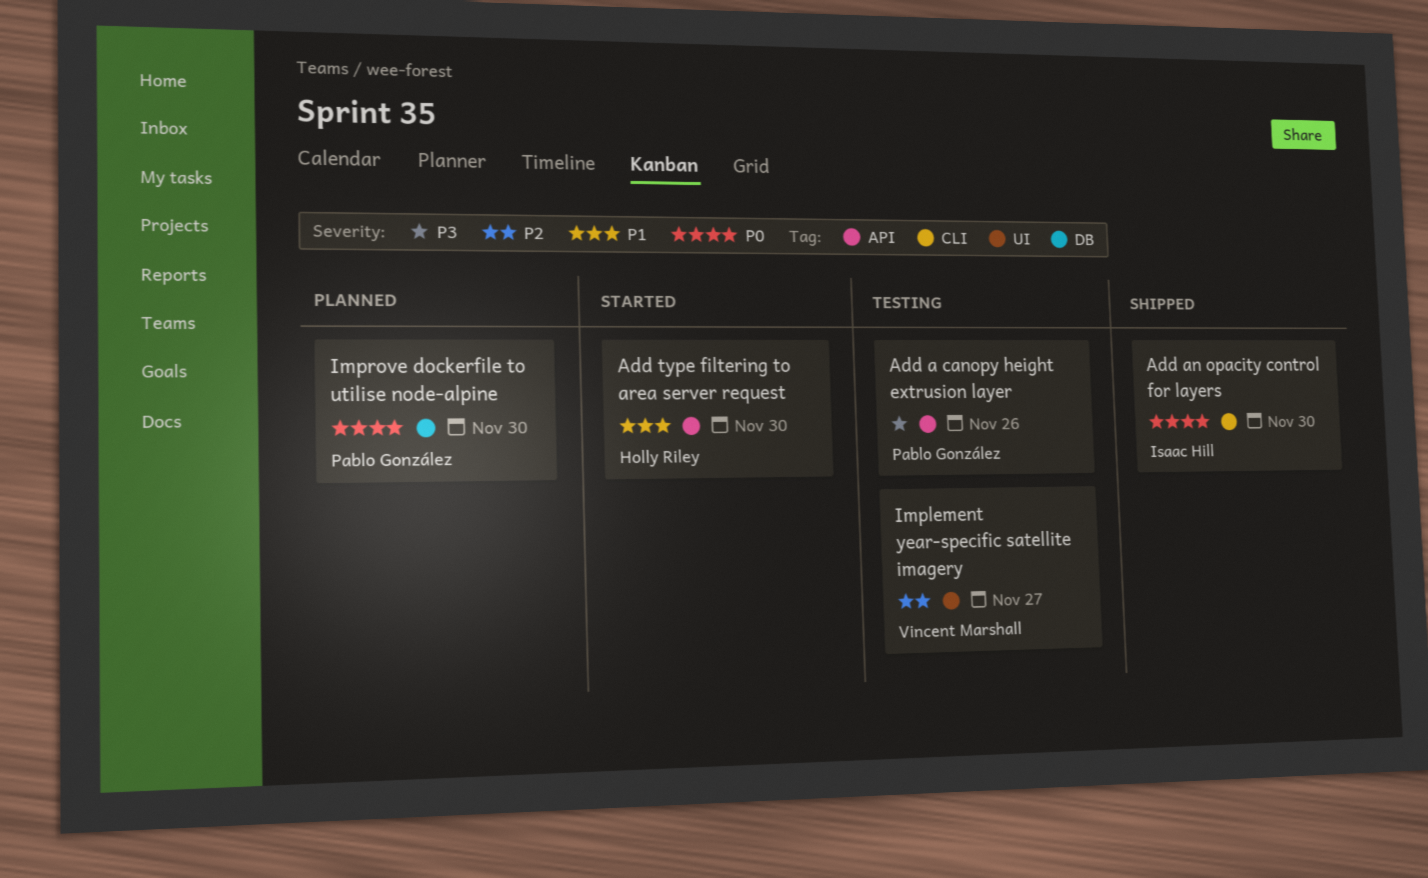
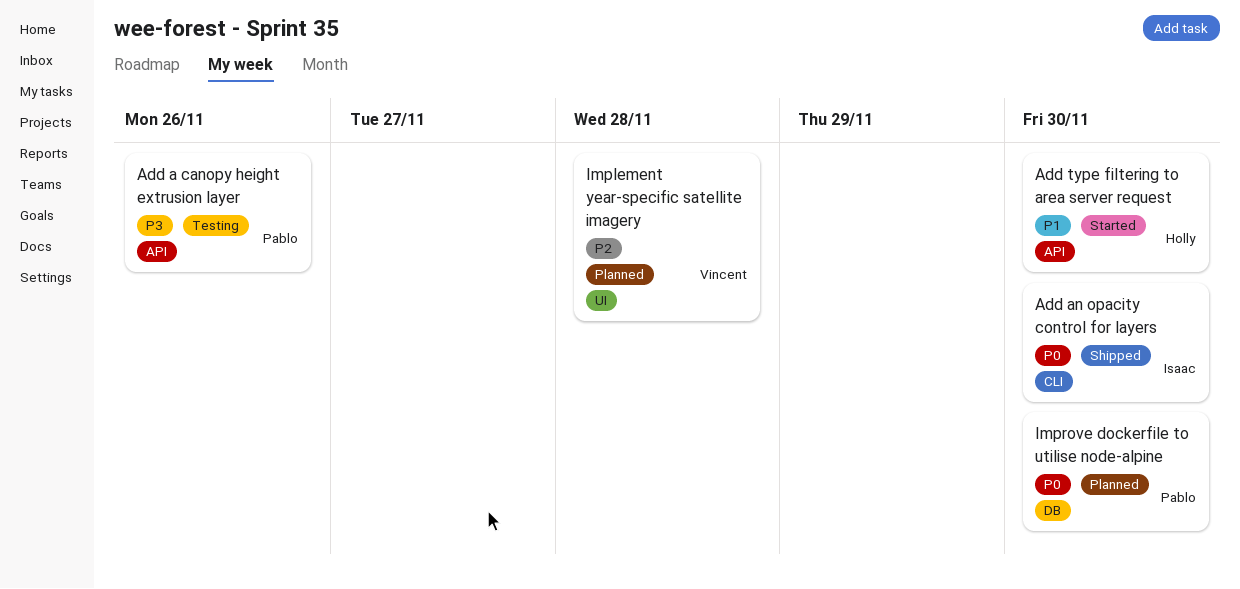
Implement year-specific satellite imagery, status: Testing -> Planned
Implement year-specific satellite imagery, due: Nov 27 -> Nov 28

